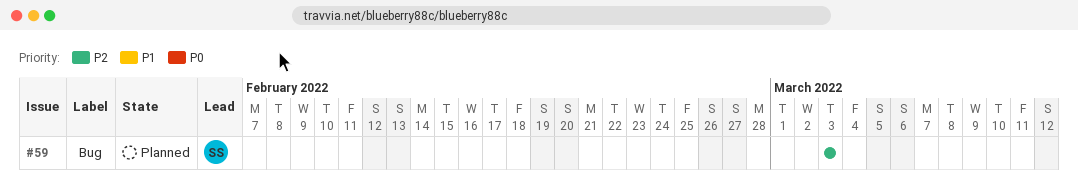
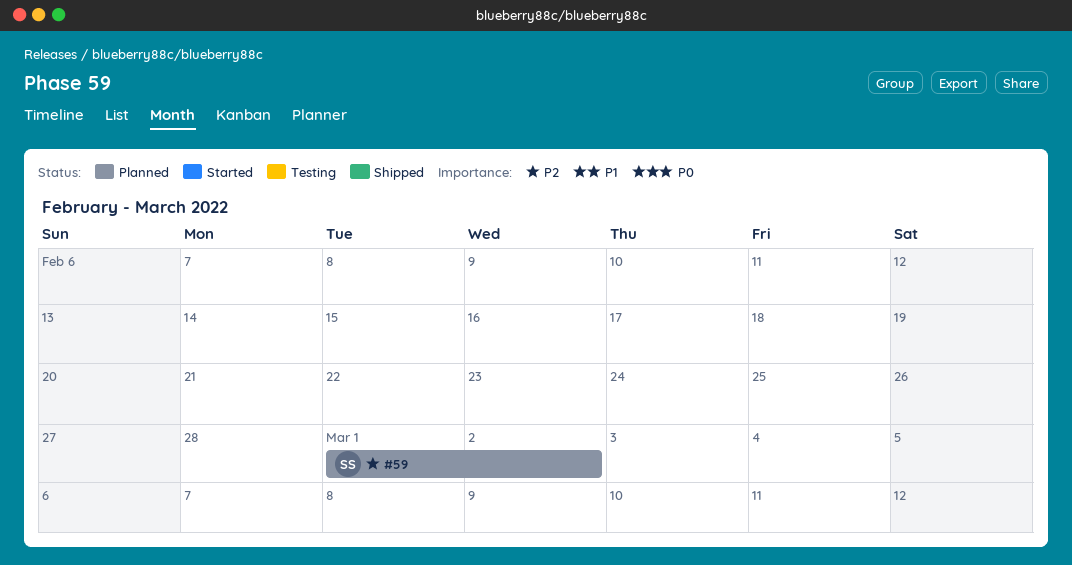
#59, start: Mar 3 -> Mar 1
#59, due: Mar 3 -> Mar 2

